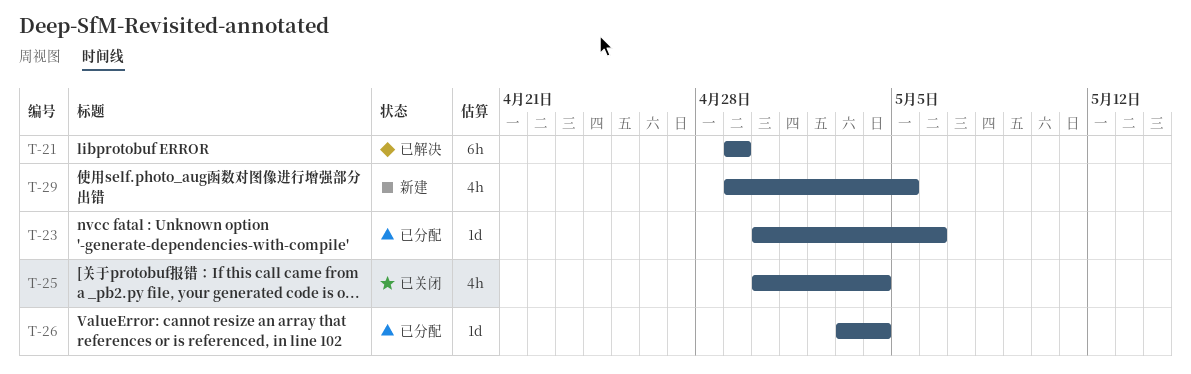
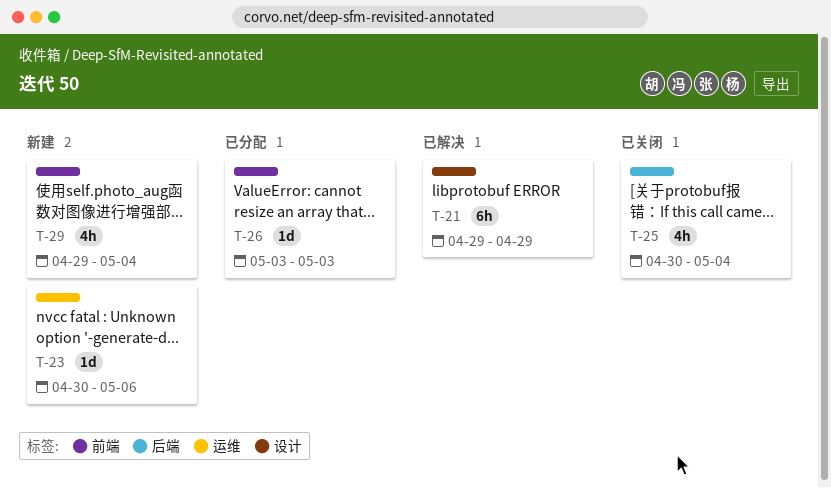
T-23, status: 已分配 -> 新建
T-26, due: May 4 -> May 3
T-29, due: May 5 -> May 4

